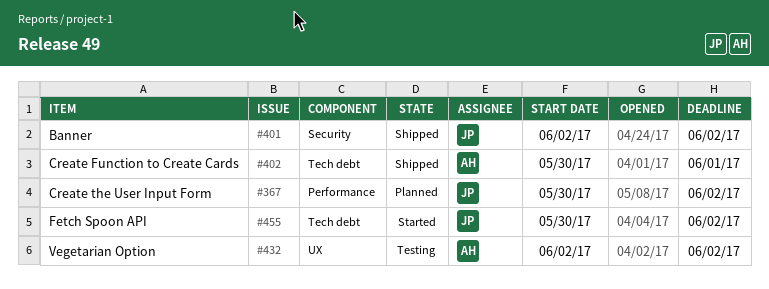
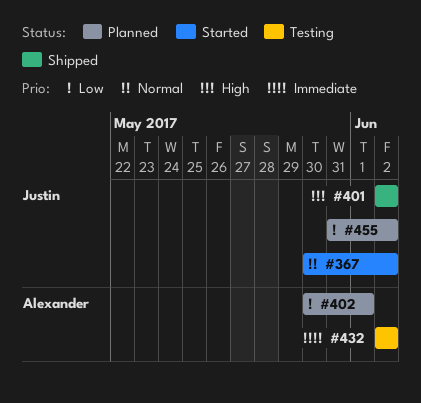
#367, status: Planned -> Started
#402, status: Shipped -> Planned
#455, status: Started -> Planned
#455, start: May 30 -> May 31

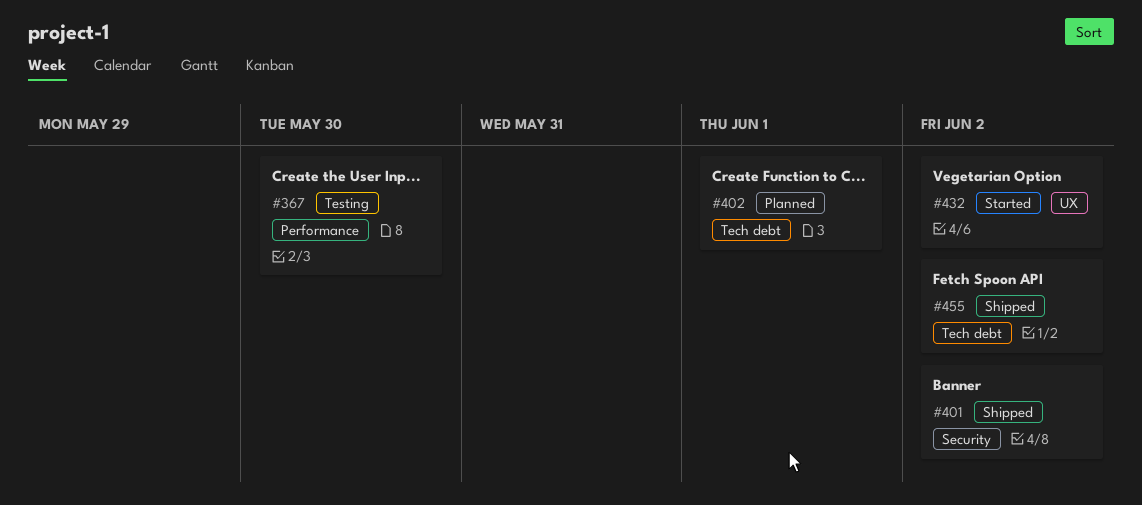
#367, status: Started -> Testing
#367, due: Jun 2 -> May 30
#432, status: Testing -> Started
#455, status: Planned -> Shipped

